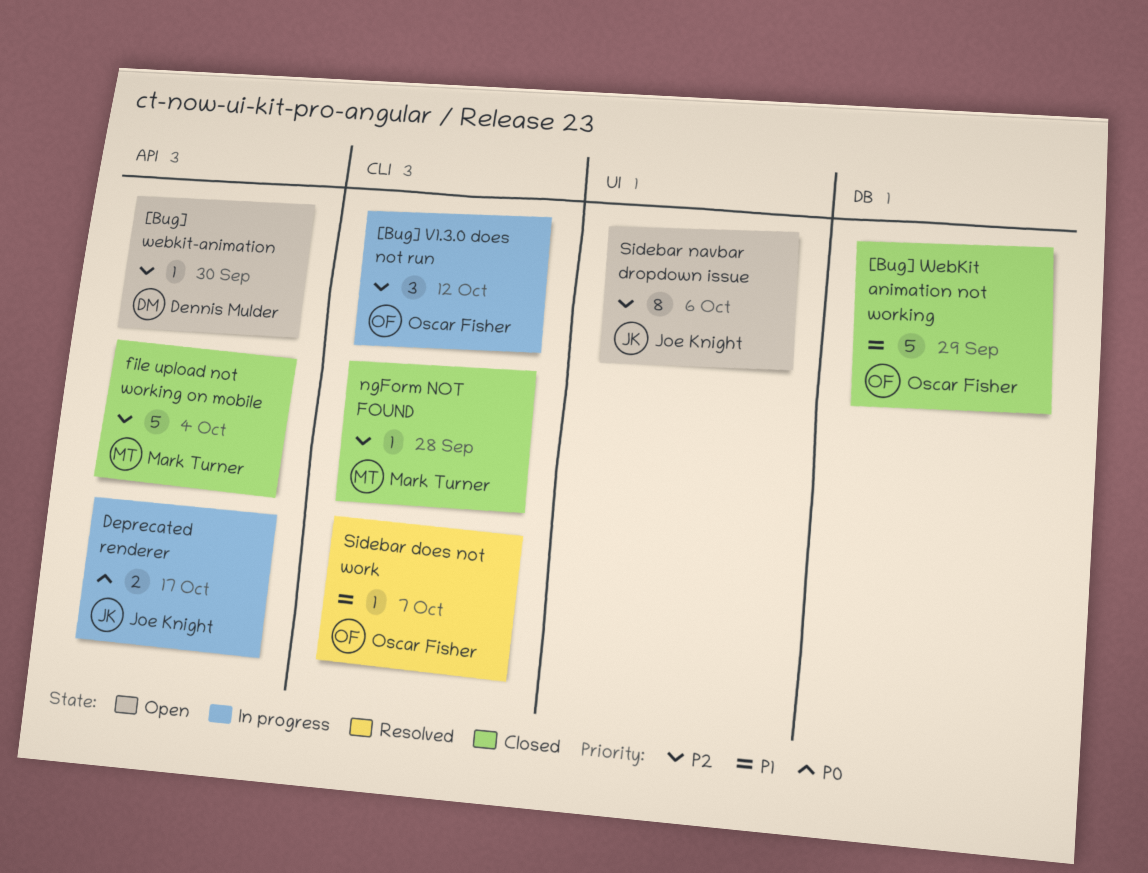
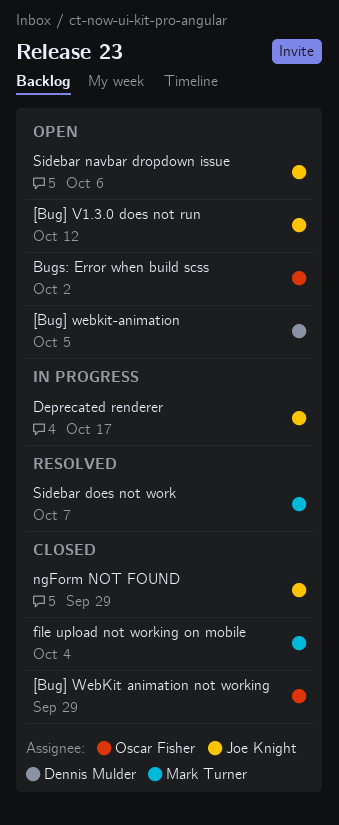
[Bug] V1.3.0 does not run, status: In progress -> Open
[Bug] V1.3.0 does not run, owner: Oscar Fisher -> Joe Knight
[Bug] webkit-animation, due: Sep 30 -> Oct 5
Bugs: Error when build scss: none -> present
ngForm NOT FOUND, owner: Mark Turner -> Joe Knight
ngForm NOT FOUND, due: Sep 28 -> Sep 29
Sidebar does not work, owner: Oscar Fisher -> Mark Turner

